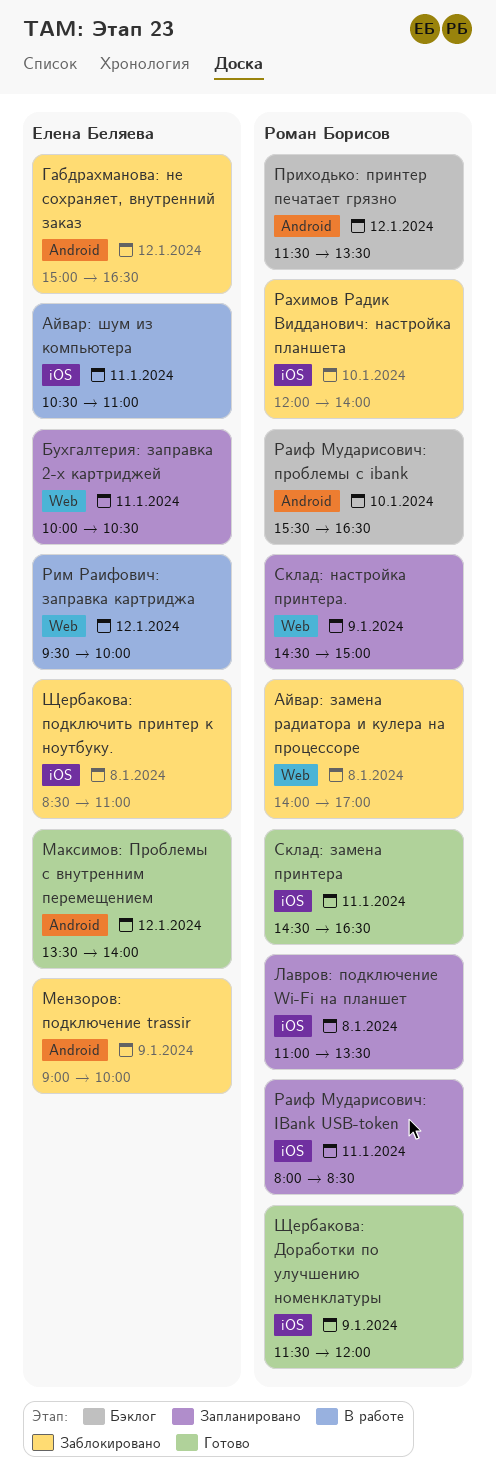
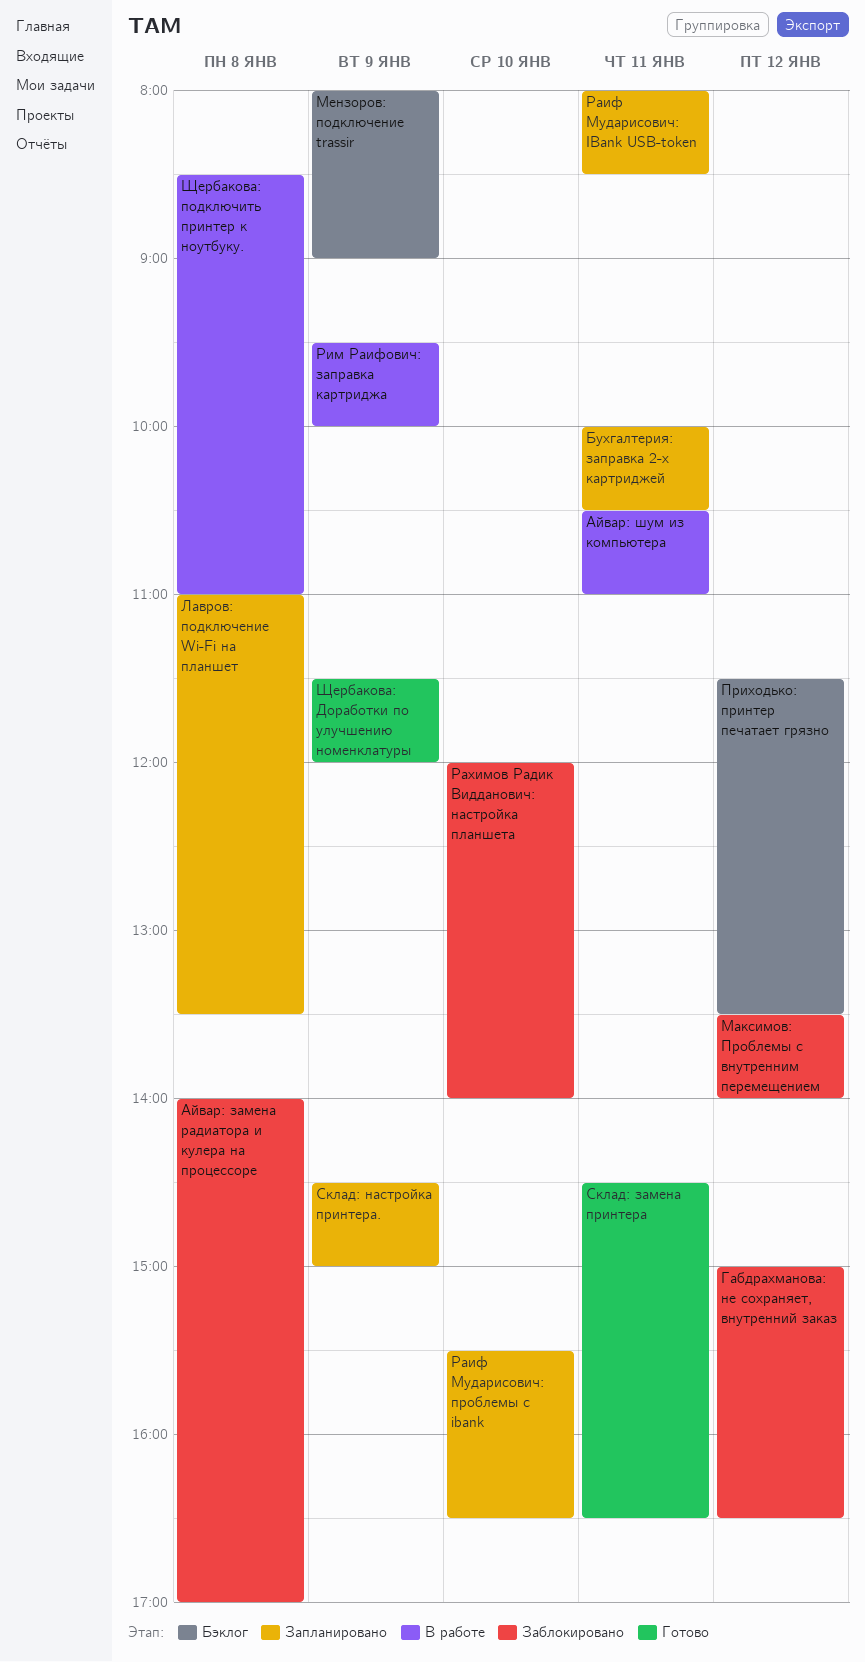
Максимов: Проблемы с внутренним перемещением, status: Готово -> Заблокировано
Мензоров: подключение trassir, status: Заблокировано -> Бэклог
Мензоров: подключение trassir, begins: 09:00 -> 08:00
Мензоров: подключение trassir, ends: 10:00 -> 09:00
Раиф Мударисович: проблемы с ibank, status: Бэклог -> Запланировано
Рим Раифович: заправка картриджа, day: Jan 12 -> Jan 9
Щербакова: подключить принтер к ноутбуку., status: Заблокировано -> В работе

